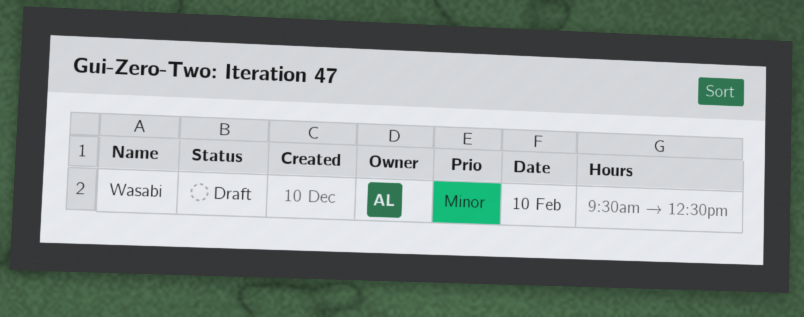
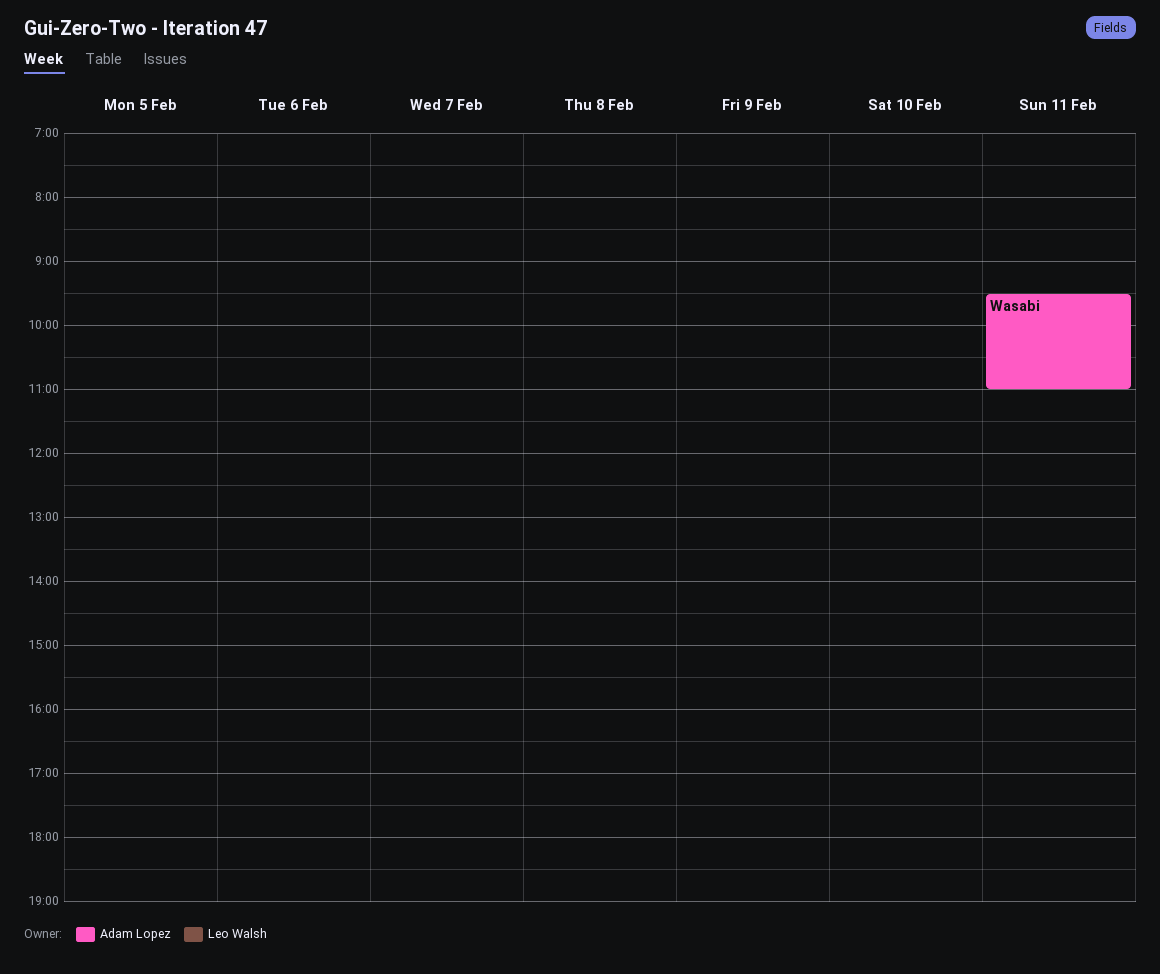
Wasabi, day: Feb 10 -> Feb 11
Wasabi, ends: 12:30 -> 11:00

